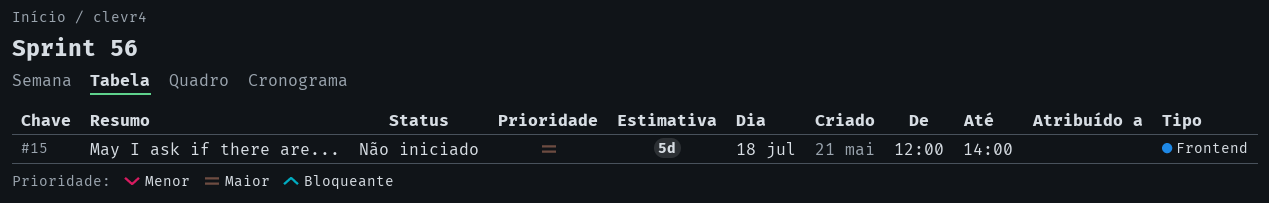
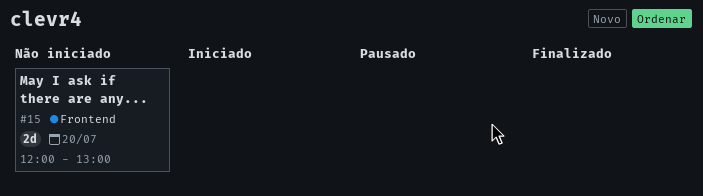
#15, estimate: 5d -> 2d
#15, day: Jul 18 -> Jul 20
#15, ends: 14:00 -> 13:00

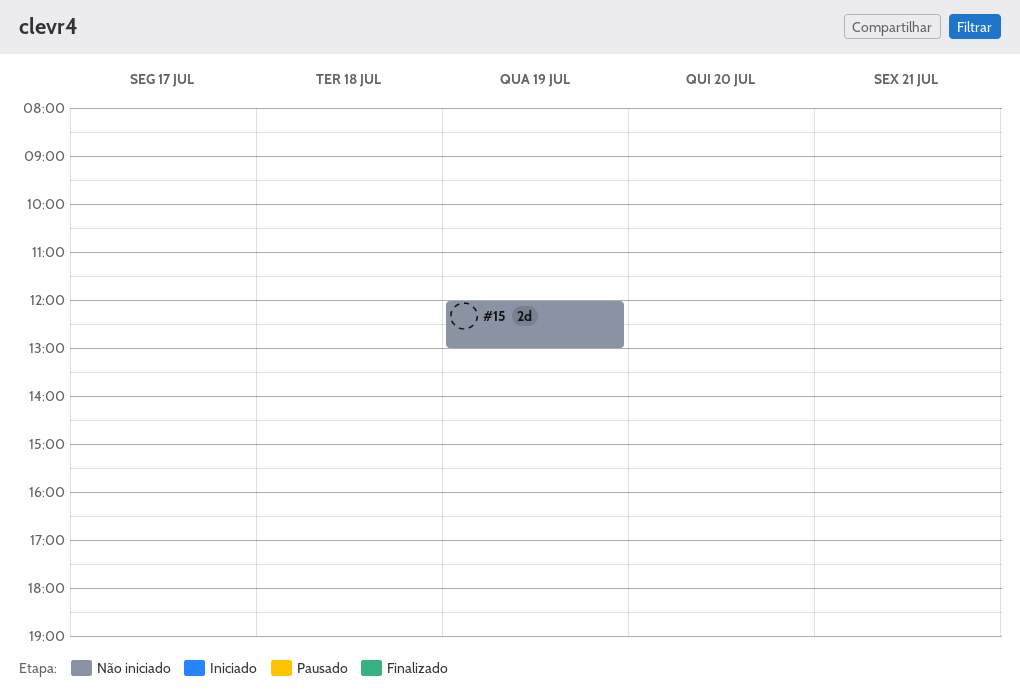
#15, day: Jul 20 -> Jul 19

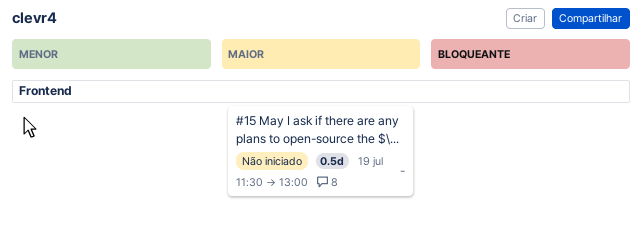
#15, estimate: 2d -> 0.5d
#15, begins: 12:00 -> 11:30

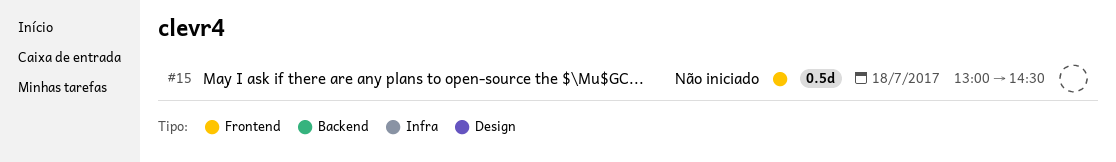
#15, day: Jul 19 -> Jul 18
#15, begins: 11:30 -> 13:00
#15, ends: 13:00 -> 14:30

